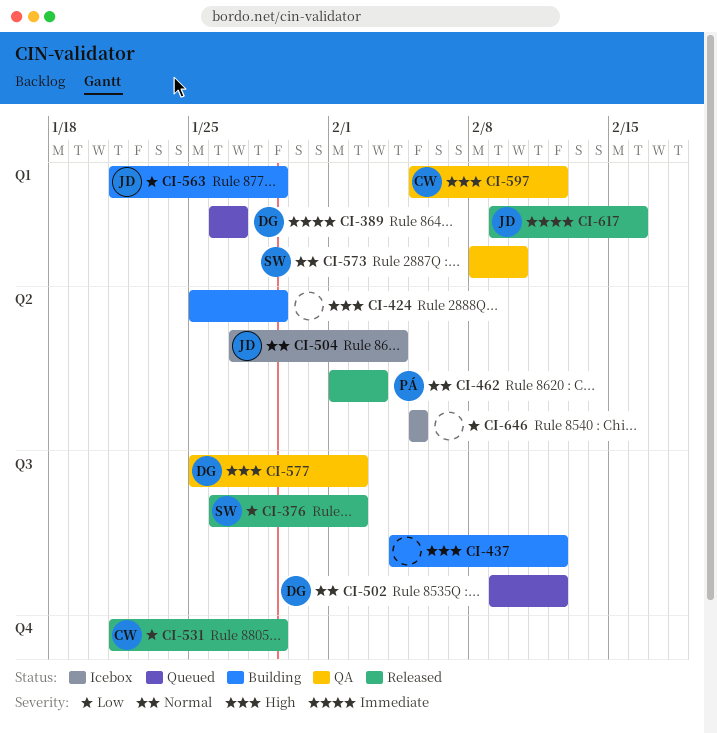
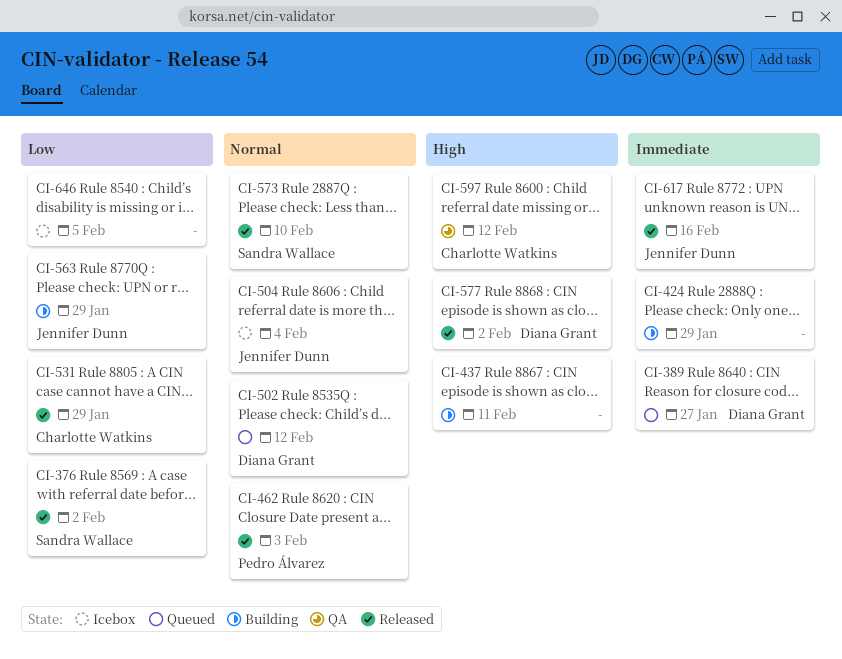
CI-424, priority: High -> Immediate
CI-437, due: Feb 12 -> Feb 11
CI-573, status: QA -> Released
CI-577, status: QA -> Released

